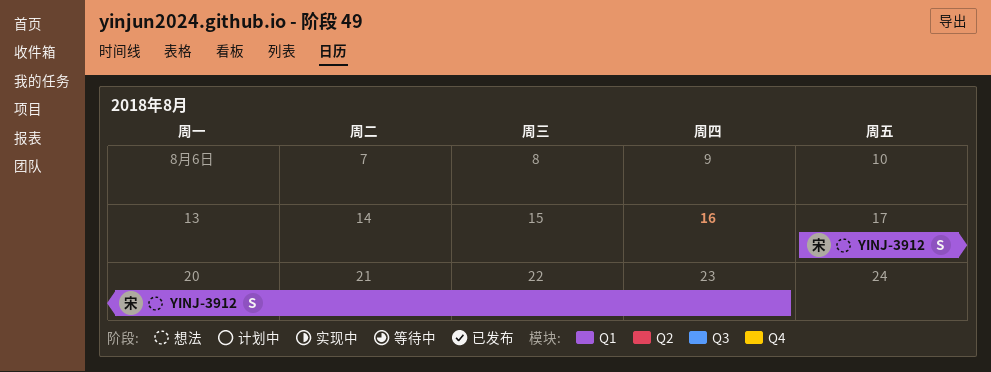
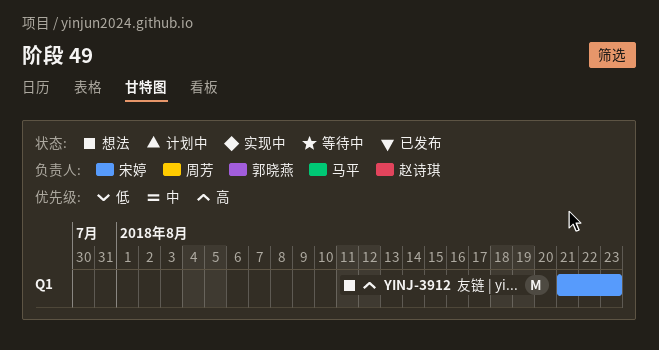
YINJ-3912, estimate: S -> M
YINJ-3912, start: Aug 17 -> Aug 21

